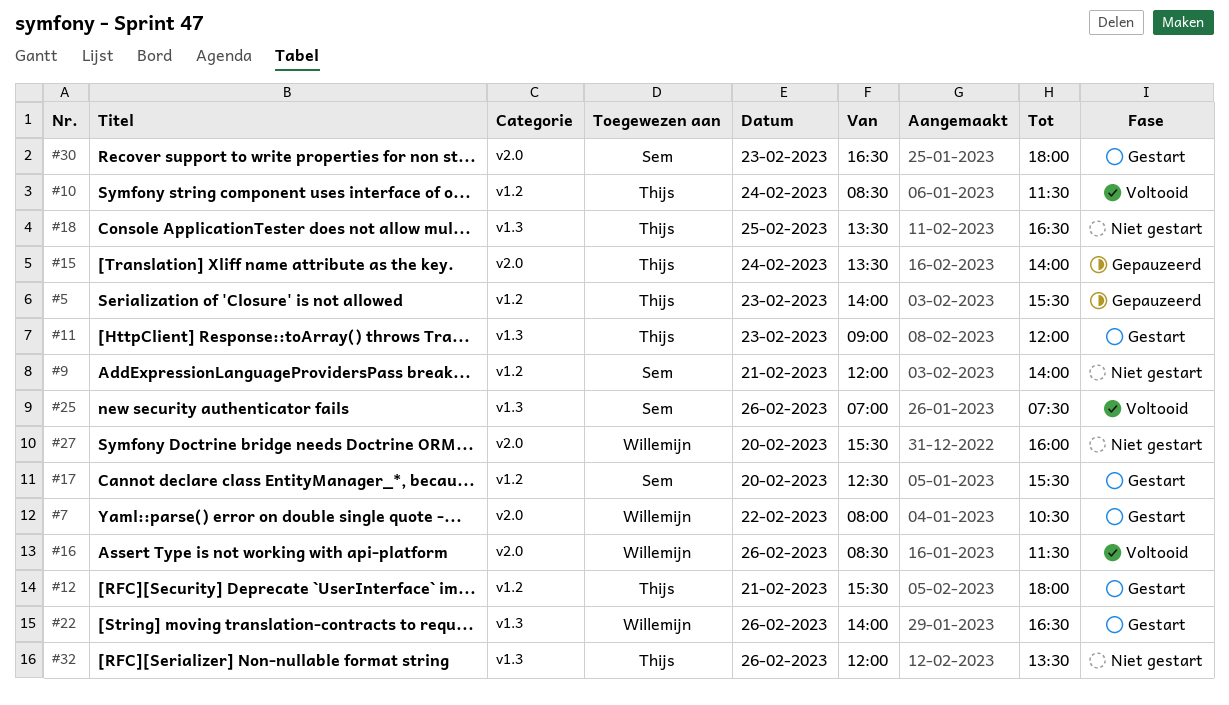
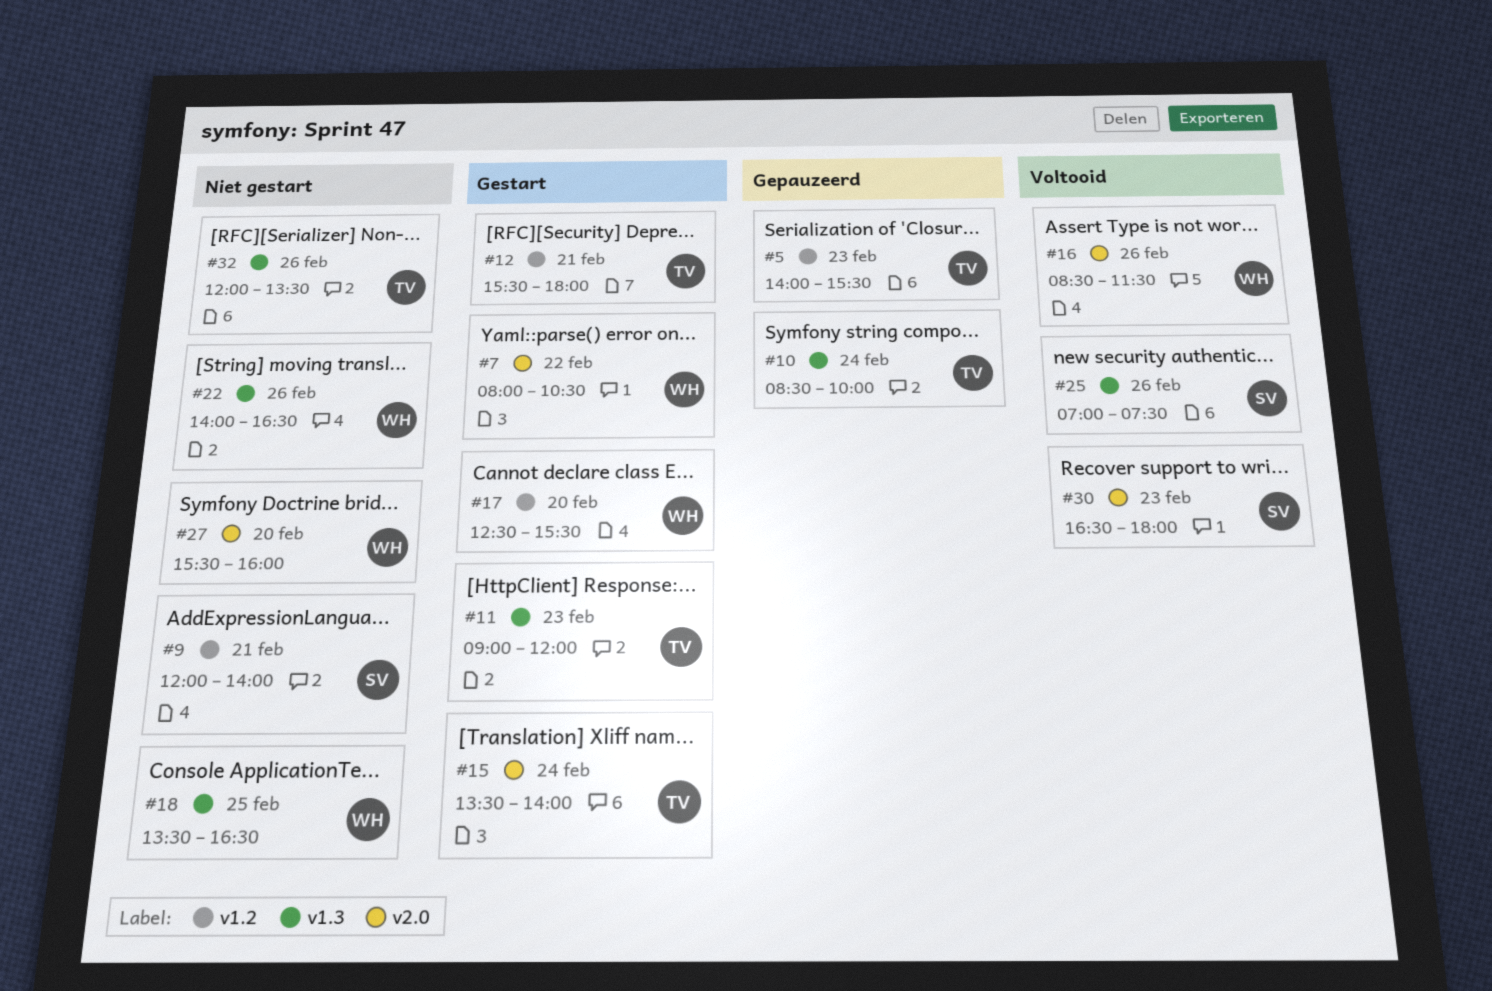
#10, status: Voltooid -> Gepauzeerd
#10, label: v1.2 -> v1.3
#10, ends: 11:30 -> 10:00
#15, status: Gepauzeerd -> Gestart
#17, owner: Sem -> Willemijn
#18, owner: Thijs -> Willemijn
#22, status: Gestart -> Niet gestart
#30, status: Gestart -> Voltooid

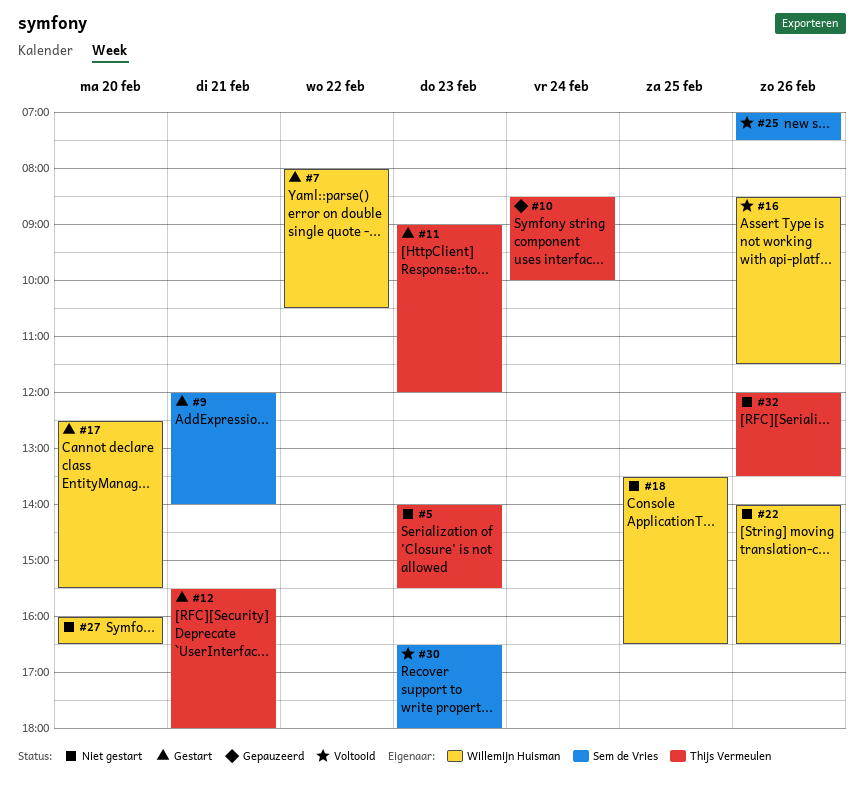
#5, status: Gepauzeerd -> Niet gestart
#9, status: Niet gestart -> Gestart
#15: present -> none
#27, begins: 15:30 -> 16:00
#27, ends: 16:00 -> 16:30

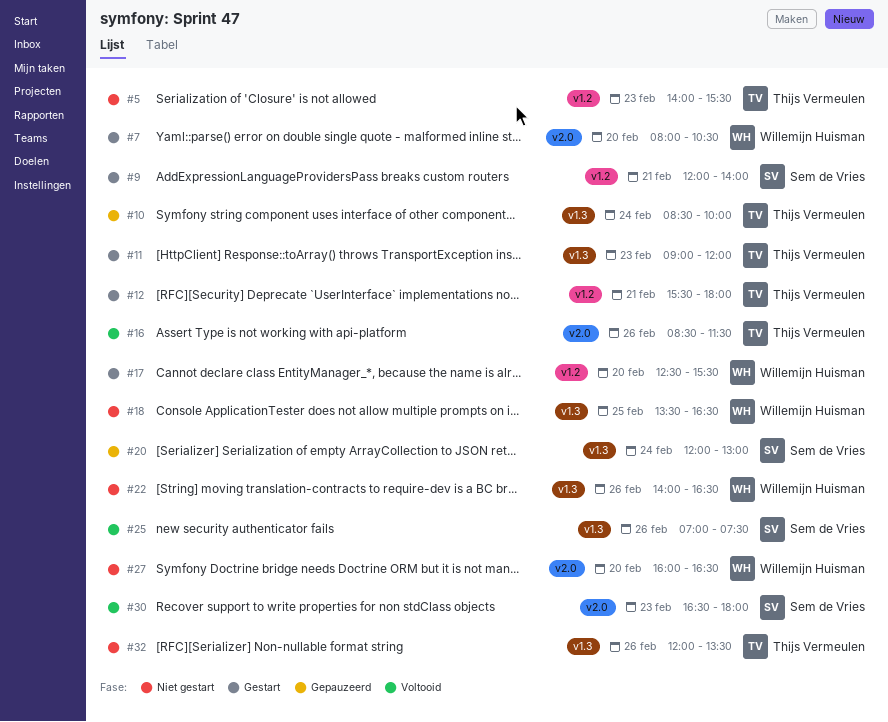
#7, day: Feb 22 -> Feb 20
#16, owner: Willemijn Huisman -> Thijs Vermeulen
#20: none -> present

